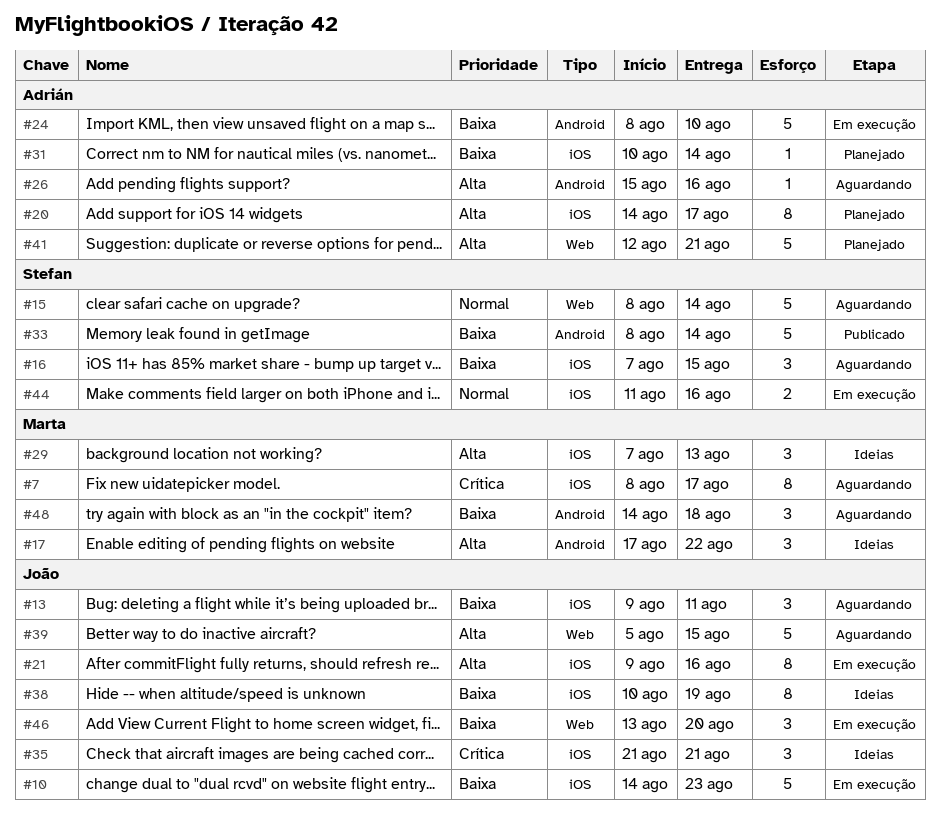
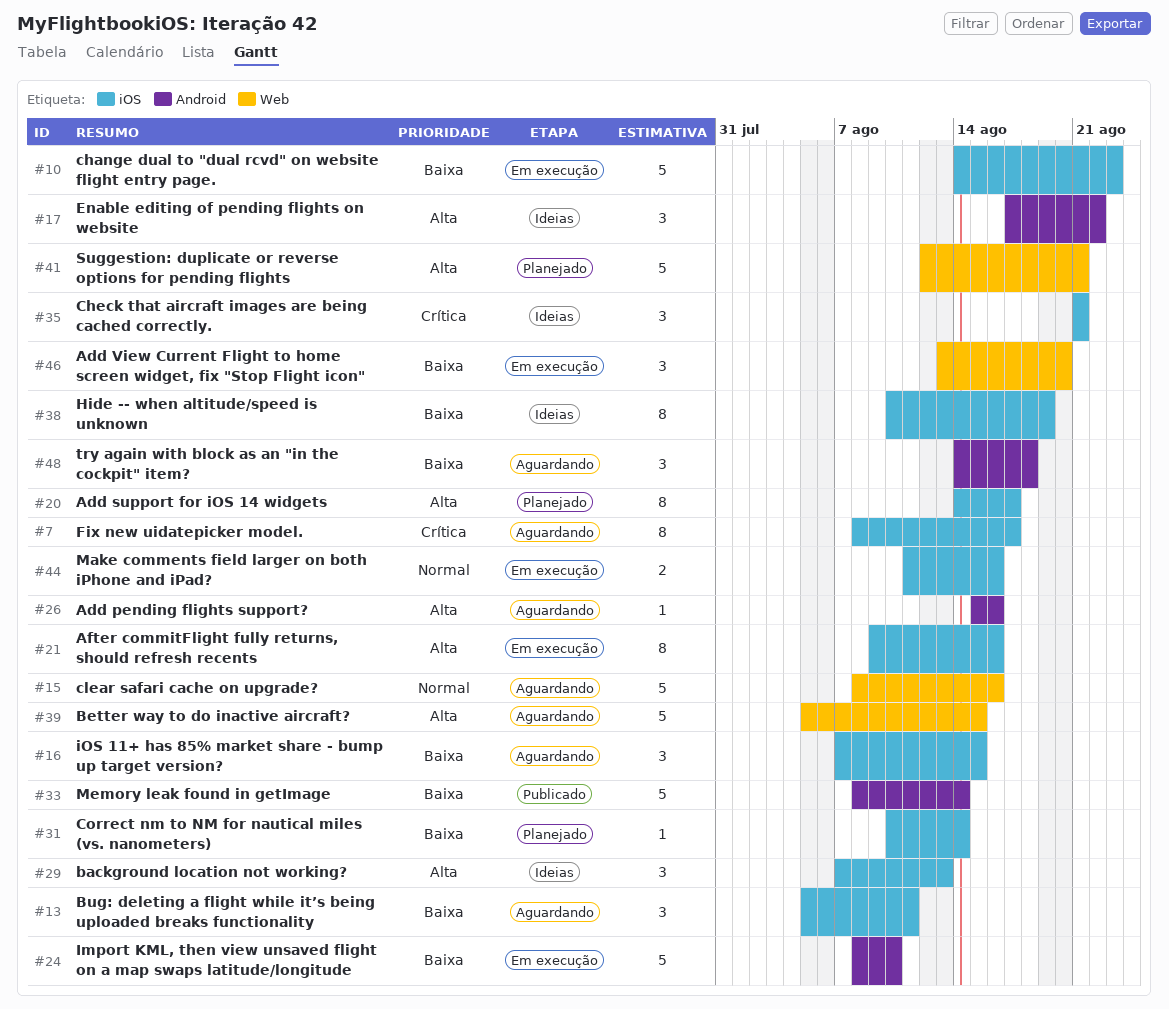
#13, start: Aug 9 -> Aug 5
#15, due: Aug 14 -> Aug 16

